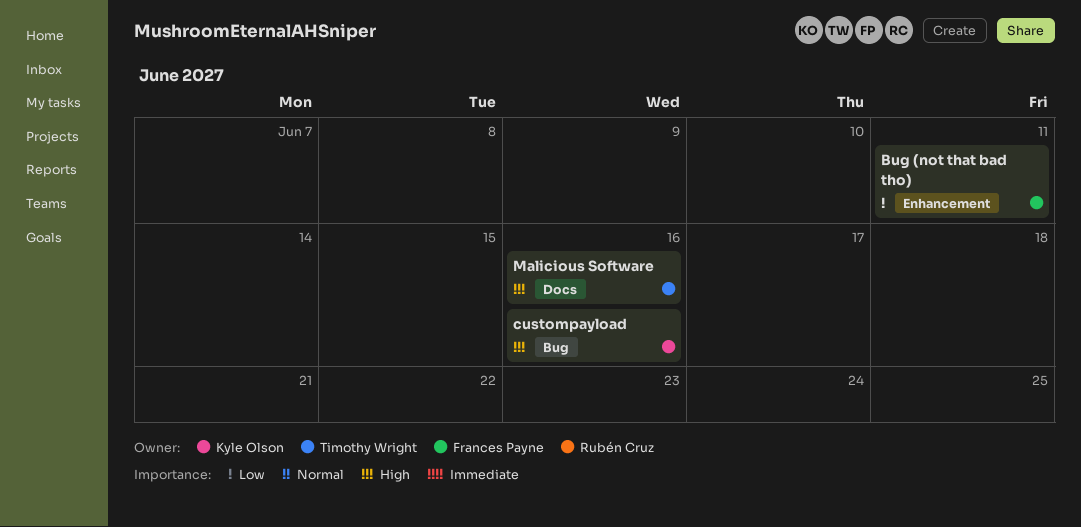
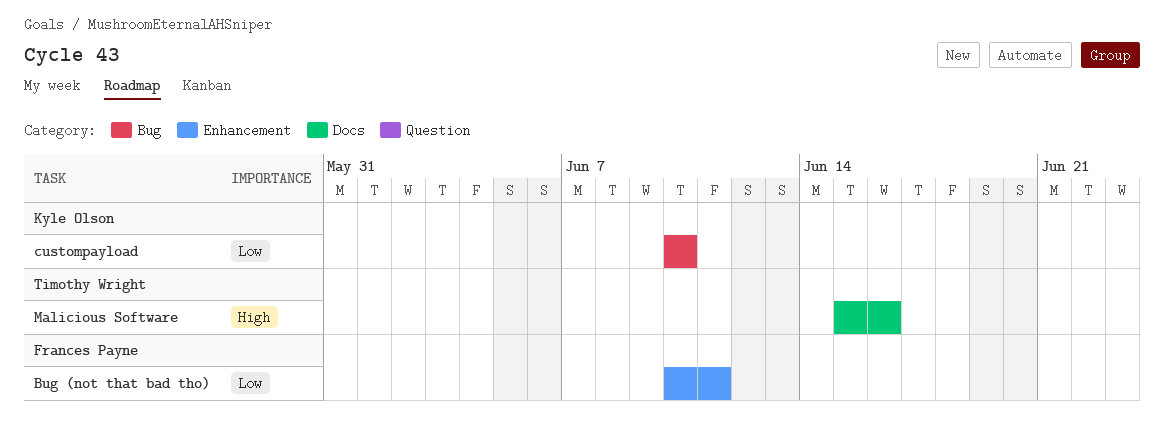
custompayload, priority: High -> Low
custompayload, due: Jun 16 -> Jun 10

